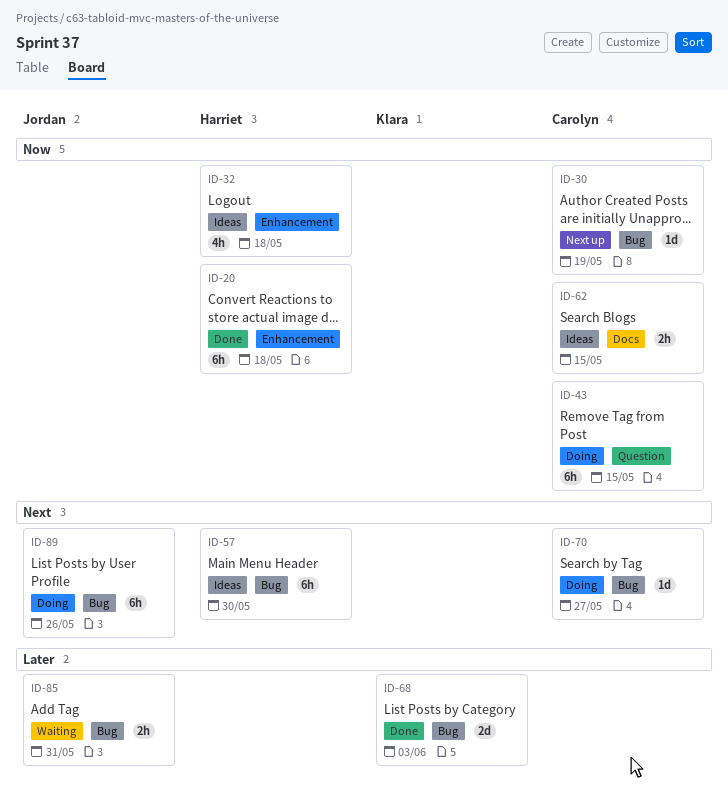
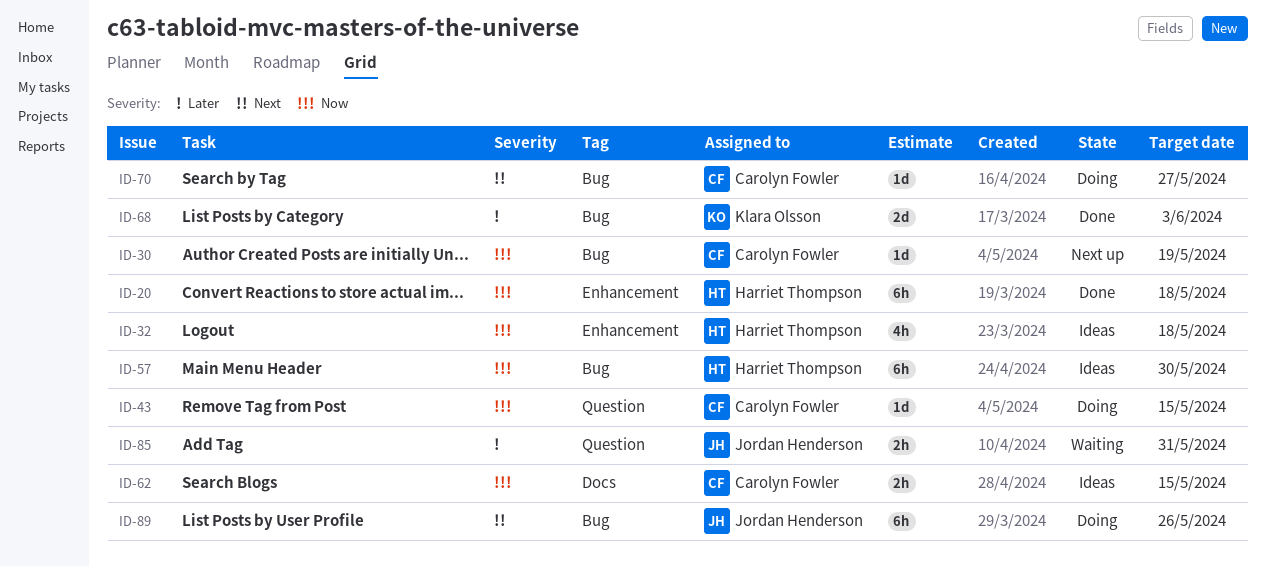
ID-43, estimate: 6h -> 1d
ID-57, priority: Next -> Now
ID-85, label: Bug -> Question

